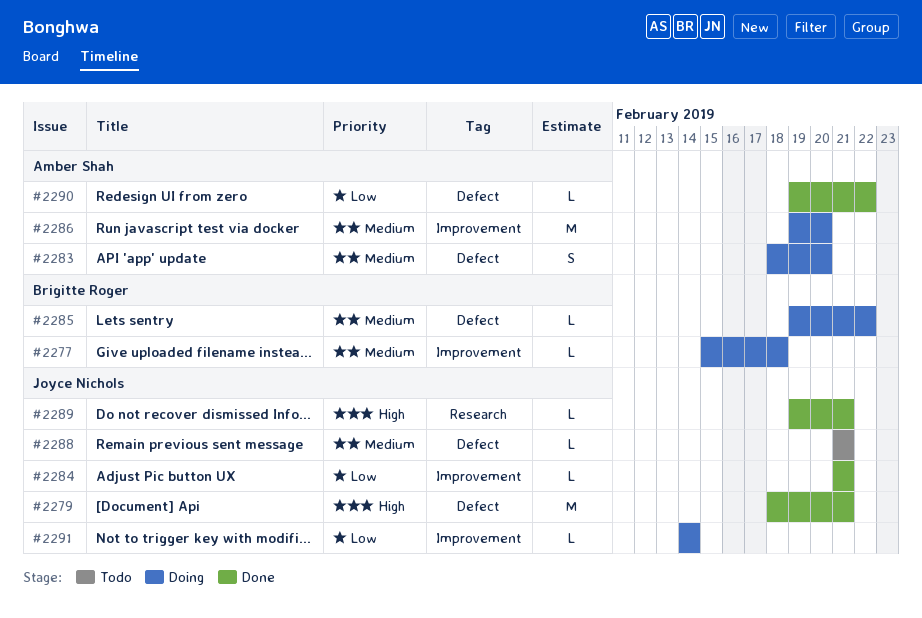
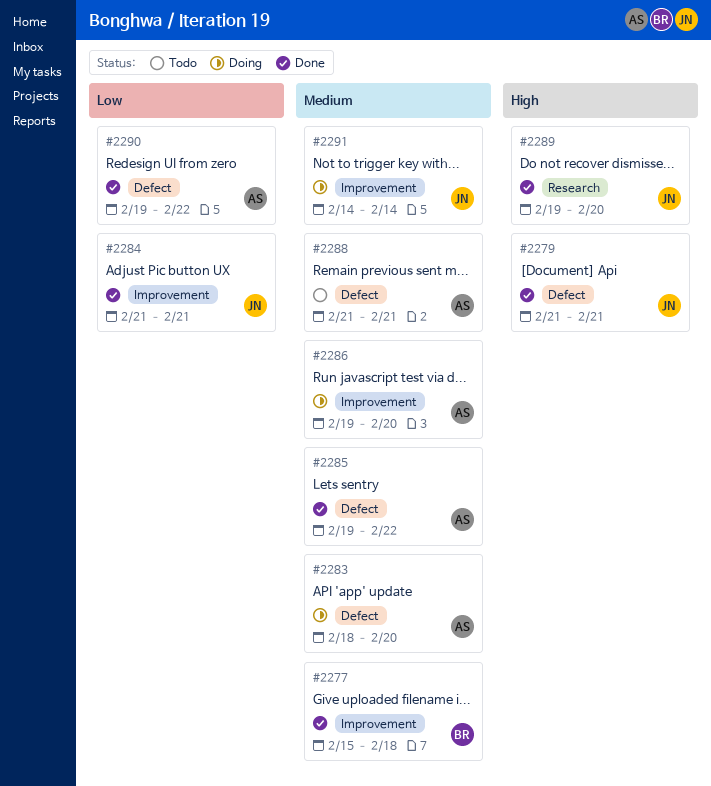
#2277, status: Doing -> Done
#2279, start: Feb 18 -> Feb 21
#2285, status: Doing -> Done
#2285, owner: Brigitte Roger -> Amber Shah
#2288, owner: Joyce Nichols -> Amber Shah
#2289, due: Feb 21 -> Feb 20
#2291, priority: Low -> Medium

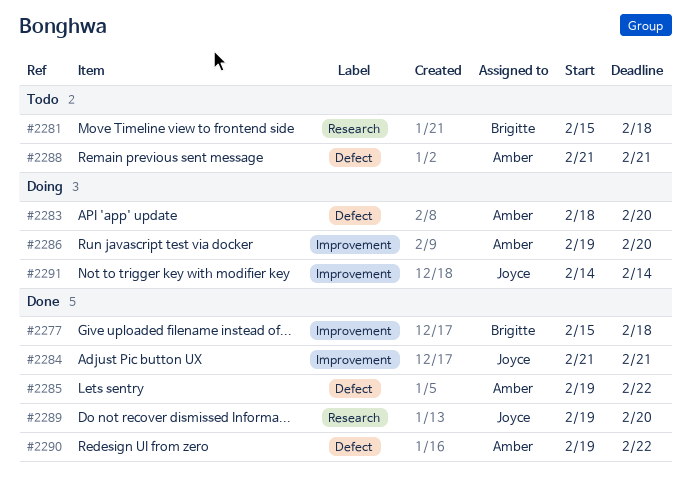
#2279: present -> none
#2281: none -> present

